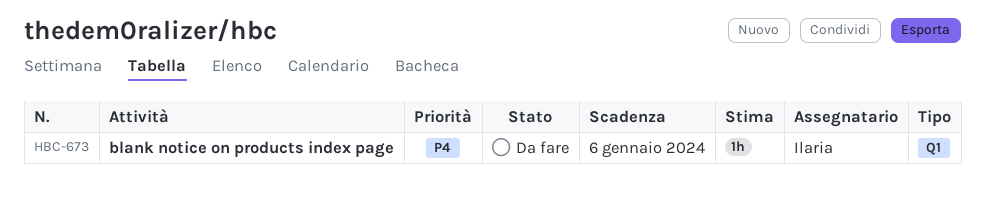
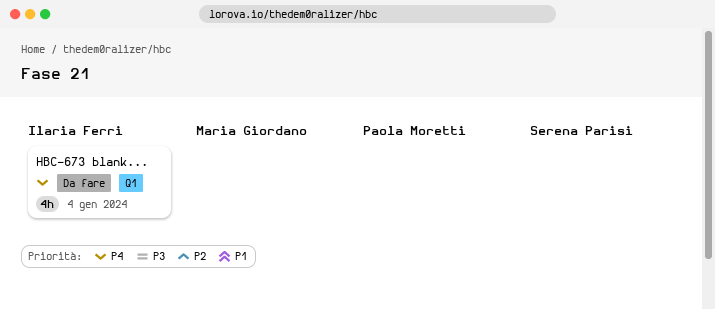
HBC-673, estimate: 1h -> 4h
HBC-673, due: Jan 6 -> Jan 4

